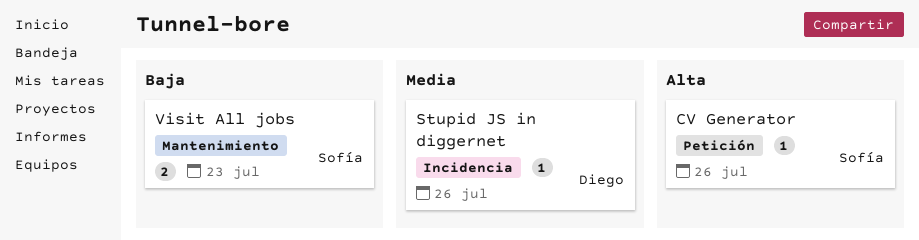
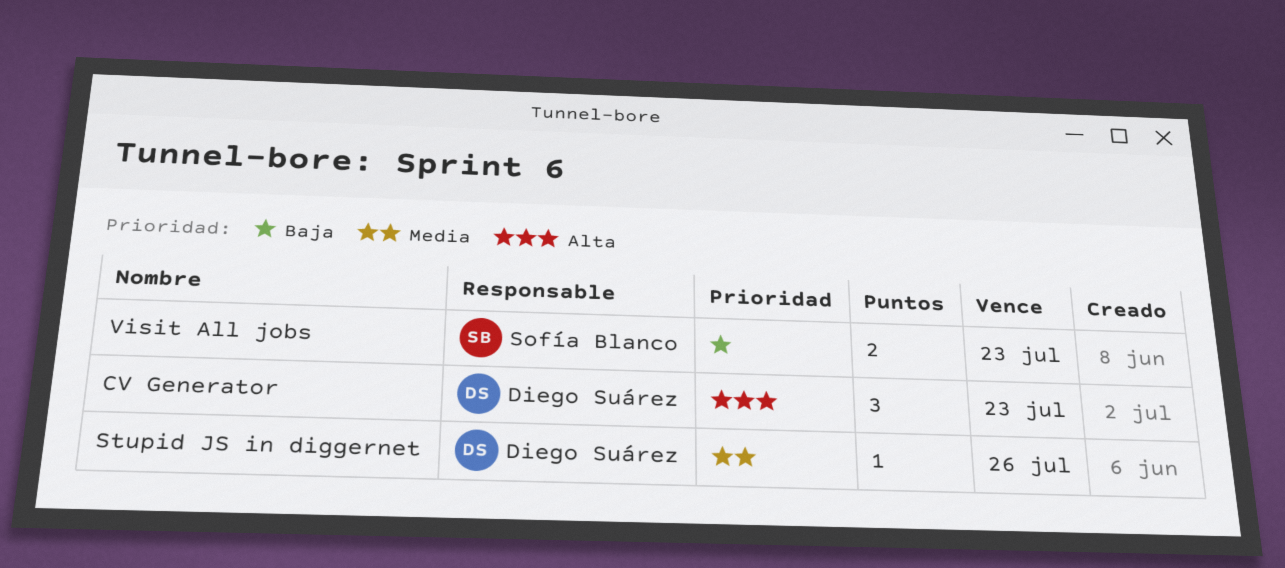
CV Generator, owner: Sofía Blanco -> Diego Suárez
CV Generator, estimate: 1 -> 3
CV Generator, due: Jul 26 -> Jul 23

